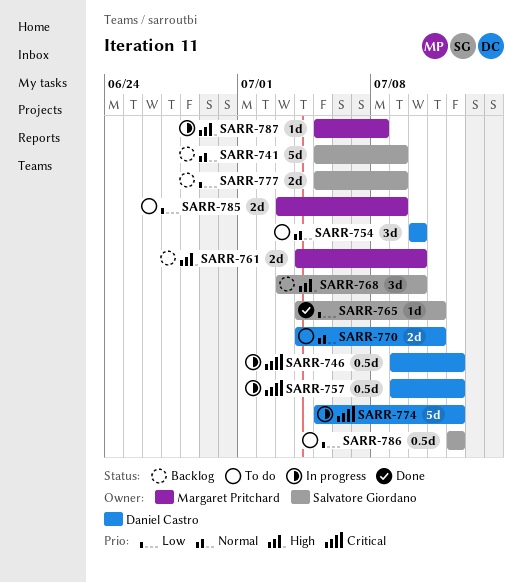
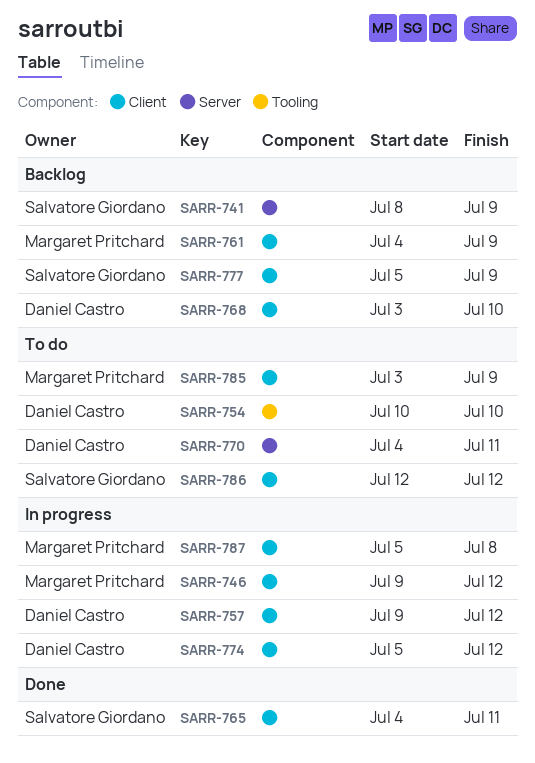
SARR-741, start: Jul 5 -> Jul 8
SARR-746, owner: Daniel Castro -> Margaret Pritchard
SARR-761, due: Jul 10 -> Jul 9
SARR-768, owner: Salvatore Giordano -> Daniel Castro

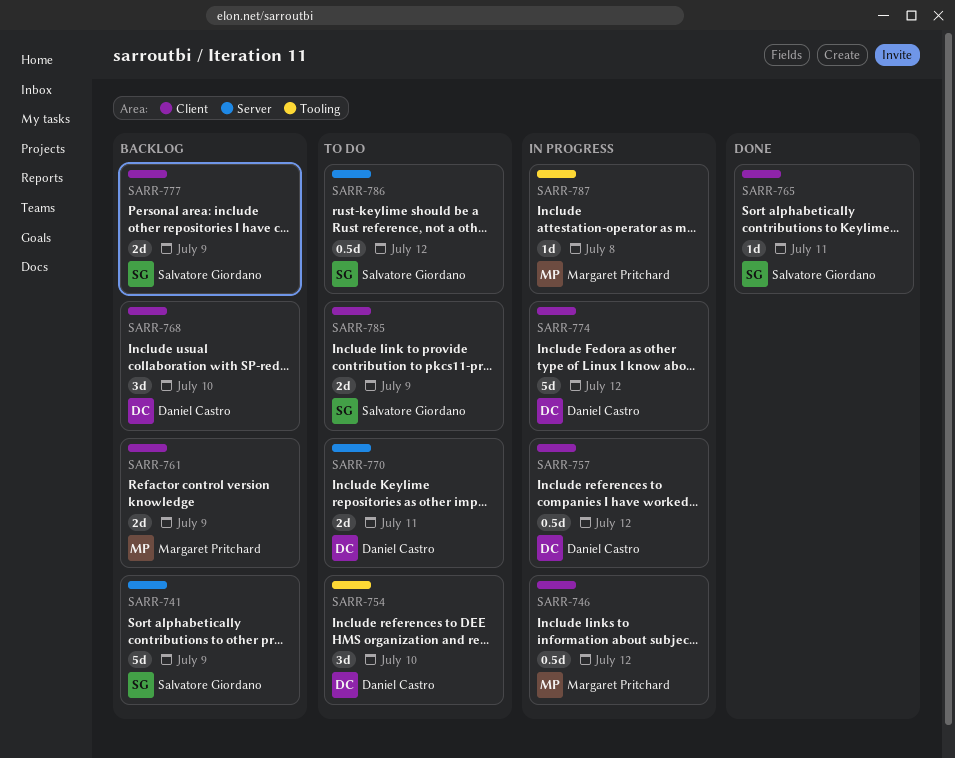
SARR-785, owner: Margaret Pritchard -> Salvatore Giordano
SARR-786, label: Client -> Server
SARR-787, label: Client -> Tooling

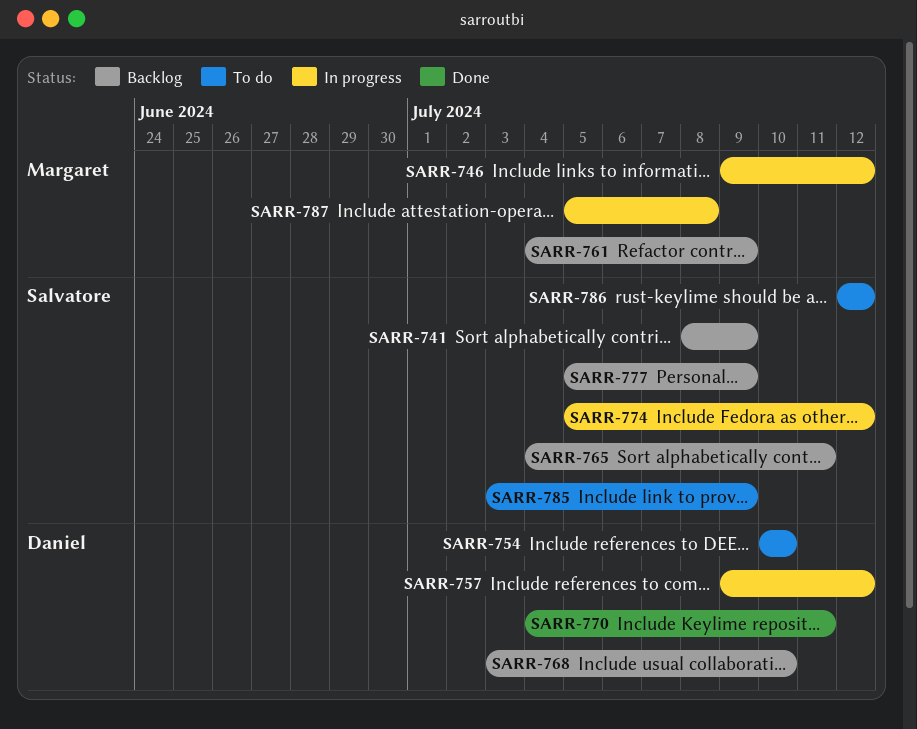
SARR-765, status: Done -> Backlog
SARR-770, status: To do -> Done
SARR-774, owner: Daniel Castro -> Salvatore Giordano

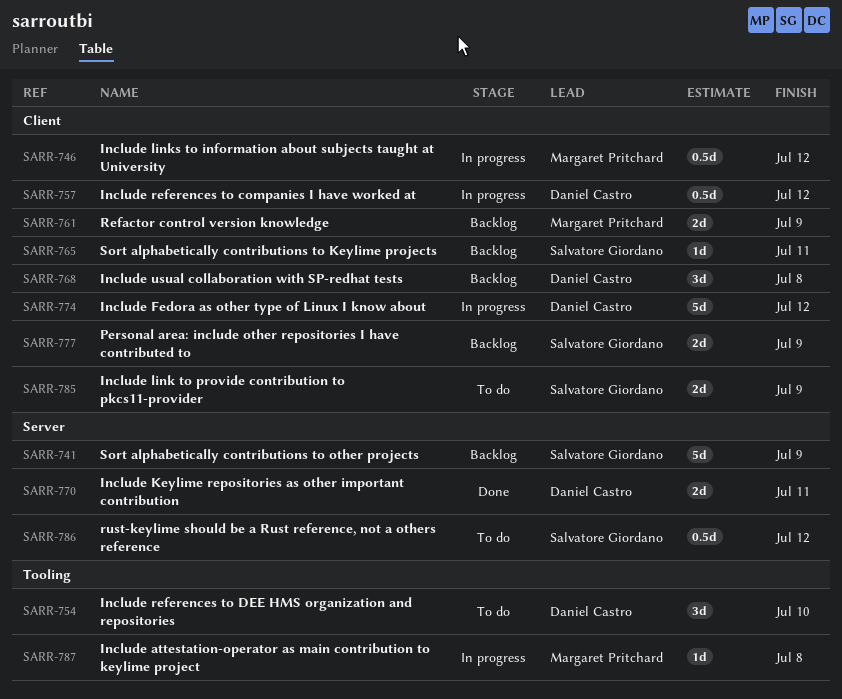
SARR-768, due: Jul 10 -> Jul 8
SARR-774, owner: Salvatore Giordano -> Daniel Castro

